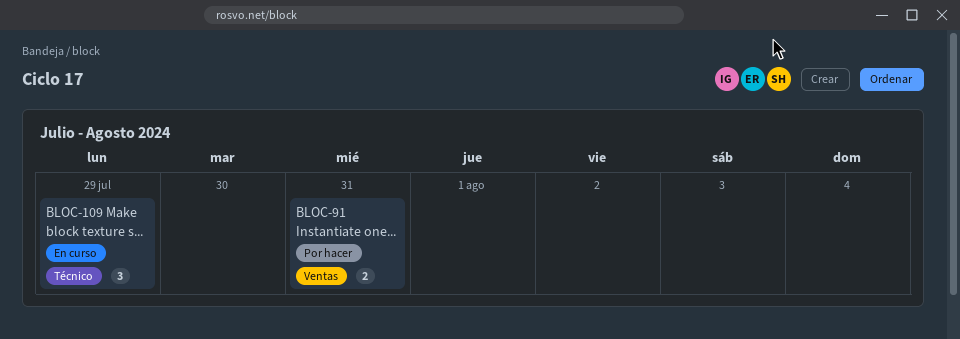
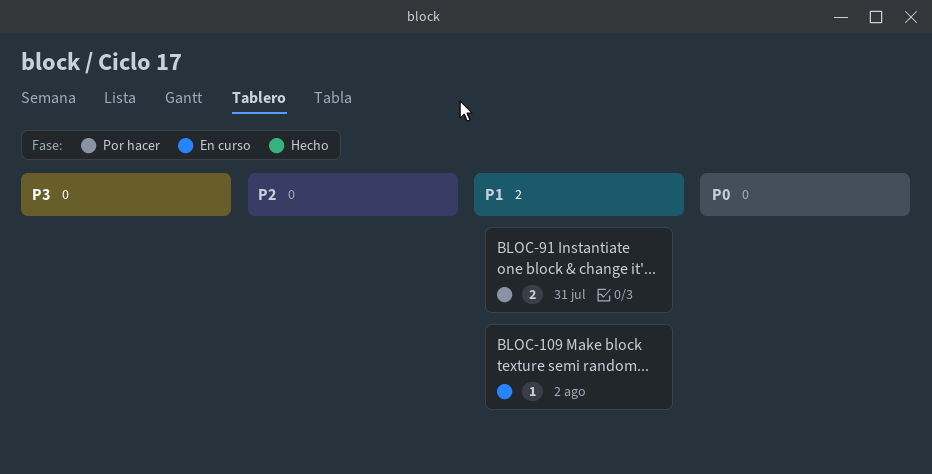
BLOC-109, estimate: 3 -> 1
BLOC-109, day: Jul 29 -> Aug 2

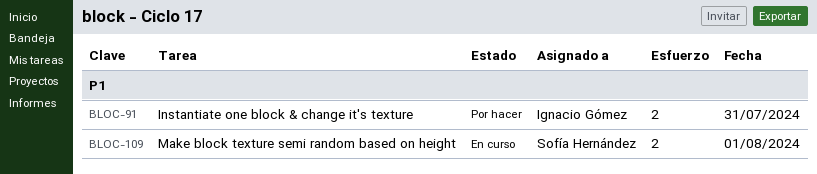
BLOC-109, estimate: 1 -> 2
BLOC-109, day: Aug 2 -> Aug 1

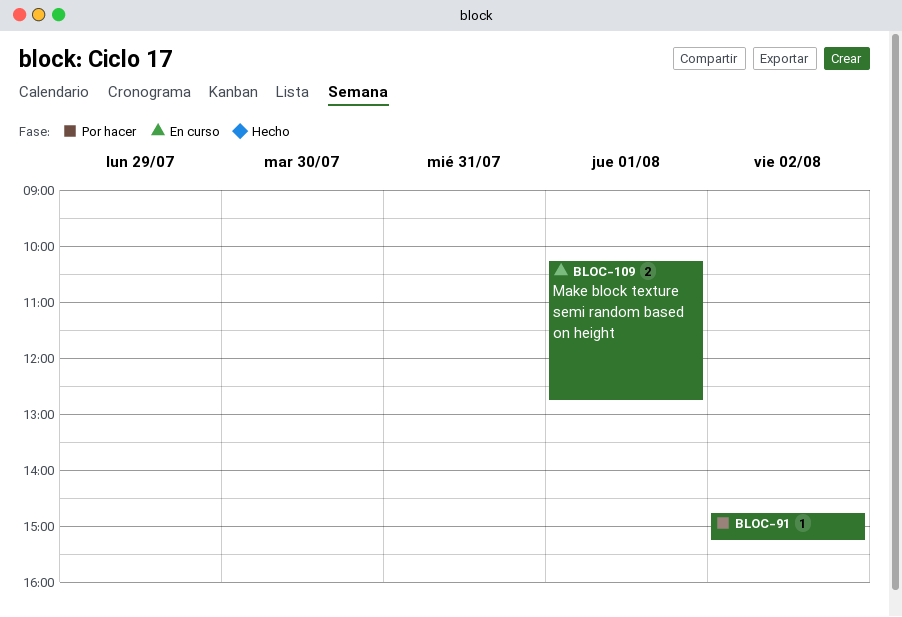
BLOC-91, estimate: 2 -> 1
BLOC-91, day: Jul 31 -> Aug 2

